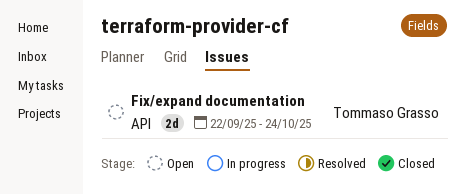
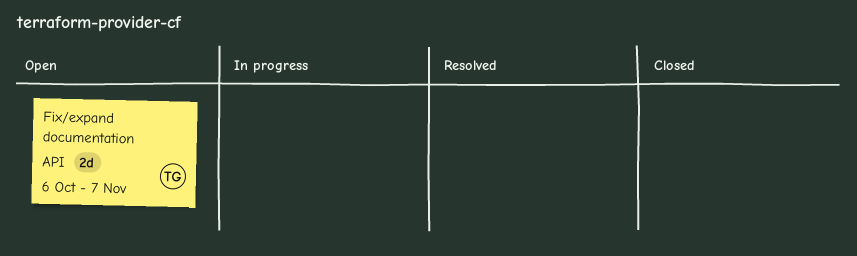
Fix/expand documentation, start: Sep 22 -> Oct 6
Fix/expand documentation, due: Oct 24 -> Nov 7

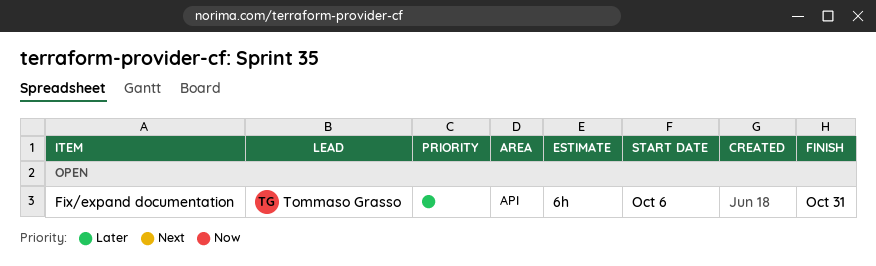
Fix/expand documentation, estimate: 2d -> 6h
Fix/expand documentation, due: Nov 7 -> Oct 31

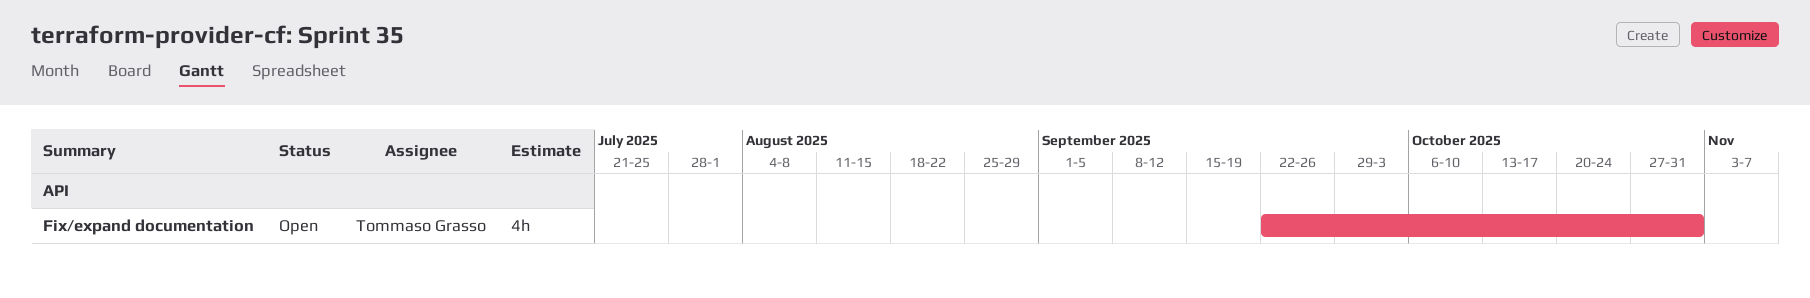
Fix/expand documentation, estimate: 6h -> 4h
Fix/expand documentation, start: Oct 6 -> Sep 22

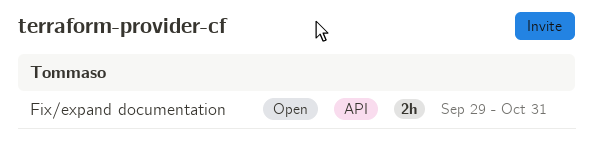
Fix/expand documentation, estimate: 4h -> 2h
Fix/expand documentation, start: Sep 22 -> Sep 29

